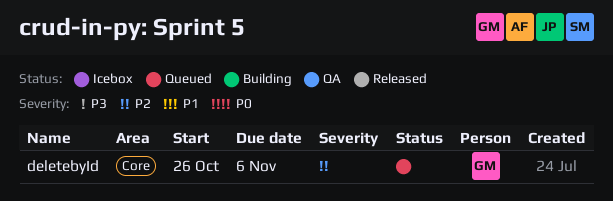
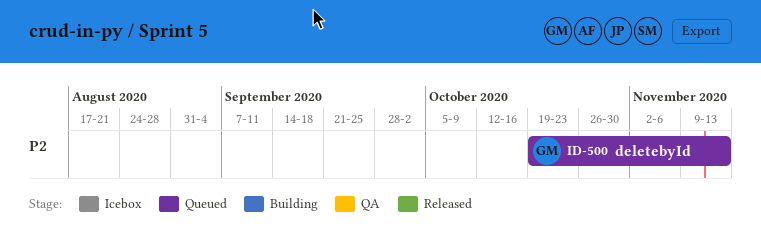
deletebyId, start: Oct 26 -> Oct 19
deletebyId, due: Nov 6 -> Nov 13

